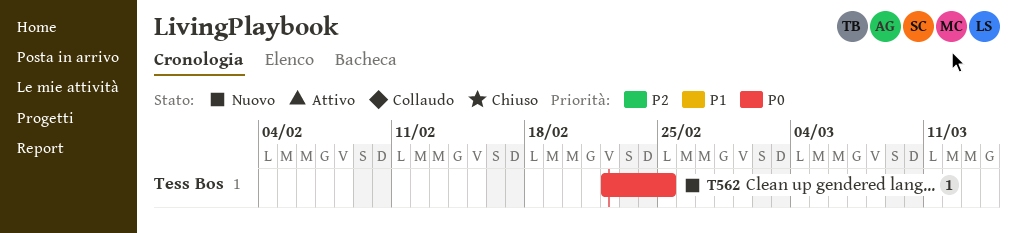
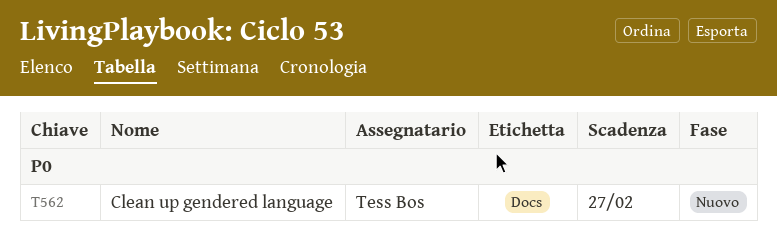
T562, due: Feb 25 -> Feb 27

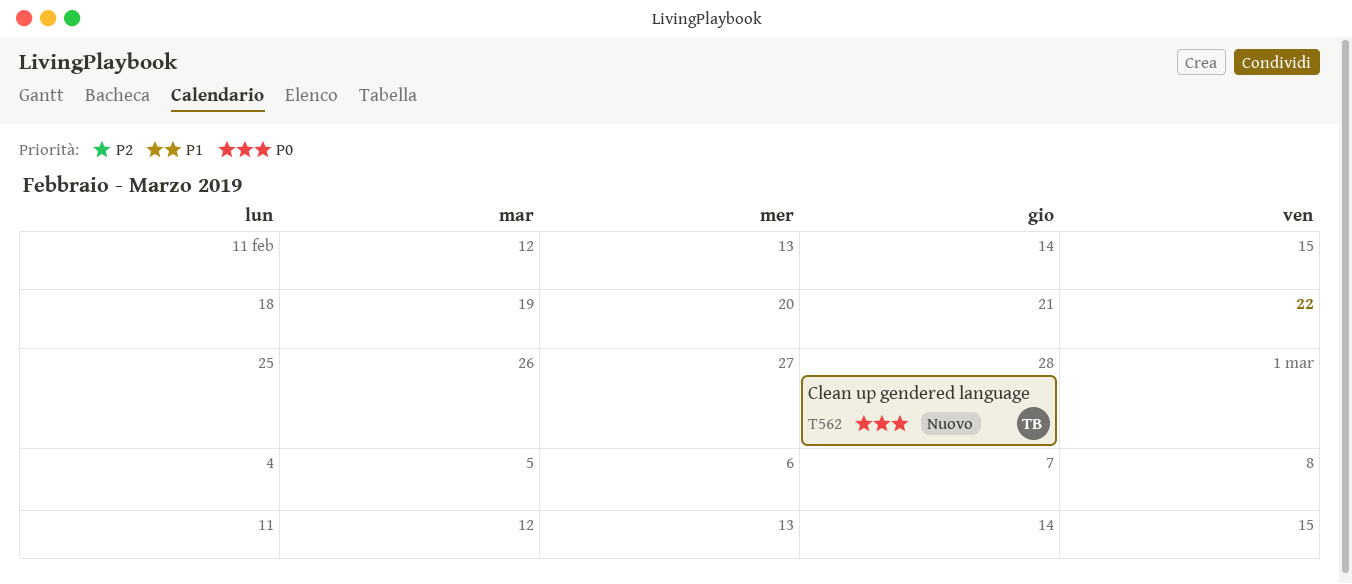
T562, due: Feb 27 -> Feb 28

